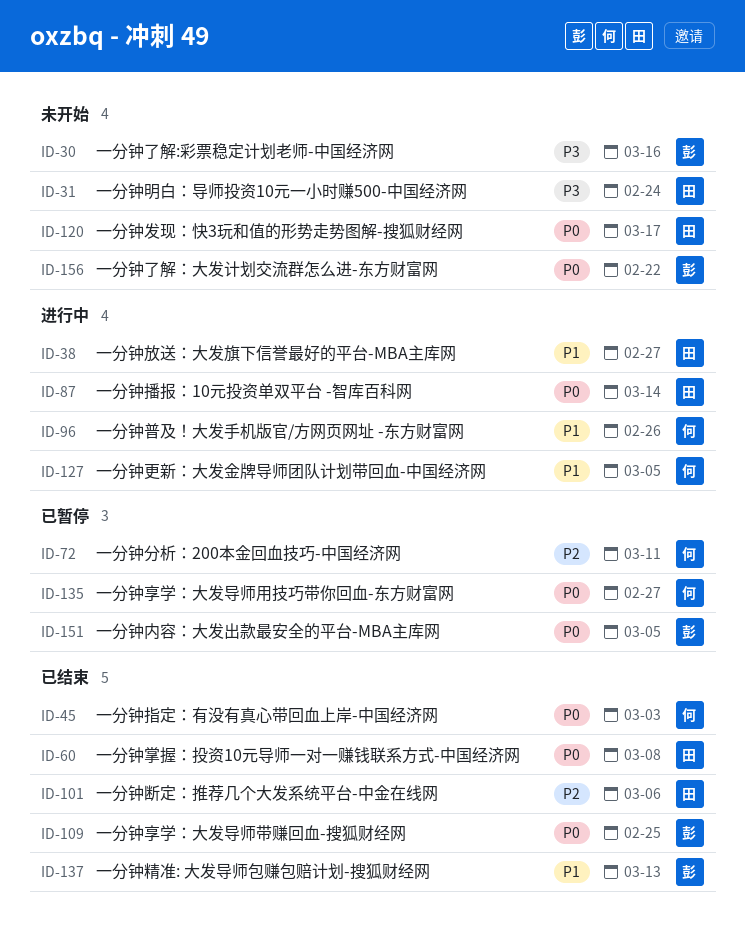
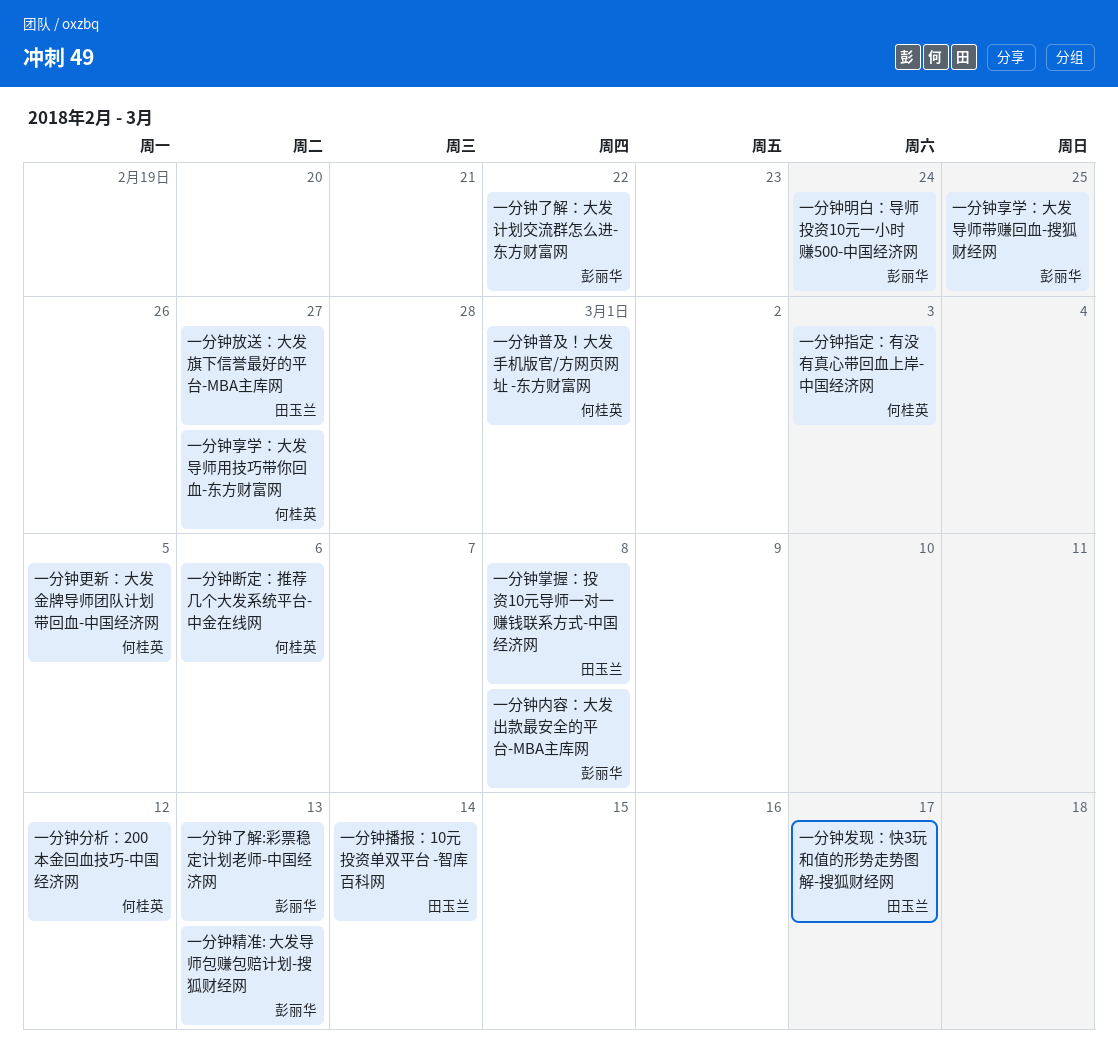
一分钟了解:彩票稳定计划老师-中国经济网, due: Mar 16 -> Mar 13
一分钟内容：大发出款最安全的平台-MBA主库网, due: Mar 5 -> Mar 8
一分钟分析：200本金回血技巧-中国经济网, due: Mar 11 -> Mar 12
一分钟断定：推荐几个大发系统平台-中金在线网, owner: 田玉兰 -> 何桂英
一分钟明白：导师投资10元一小时赚500-中国经济网, owner: 田玉兰 -> 彭丽华
一分钟普及！大发手机版官/方网页网址 -东方财富网, due: Feb 26 -> Mar 1

